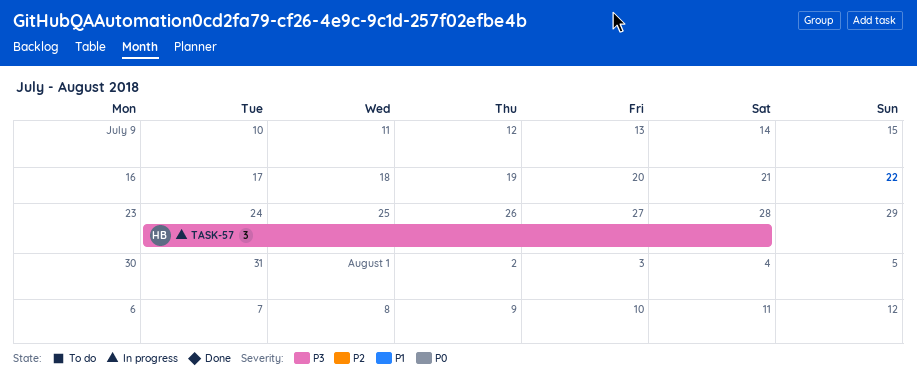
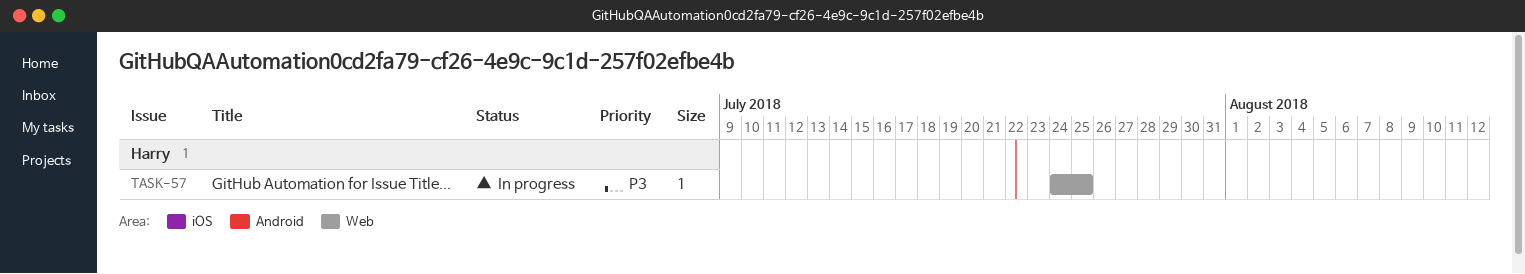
TASK-57, estimate: 3 -> 1
TASK-57, due: Jul 28 -> Jul 25

